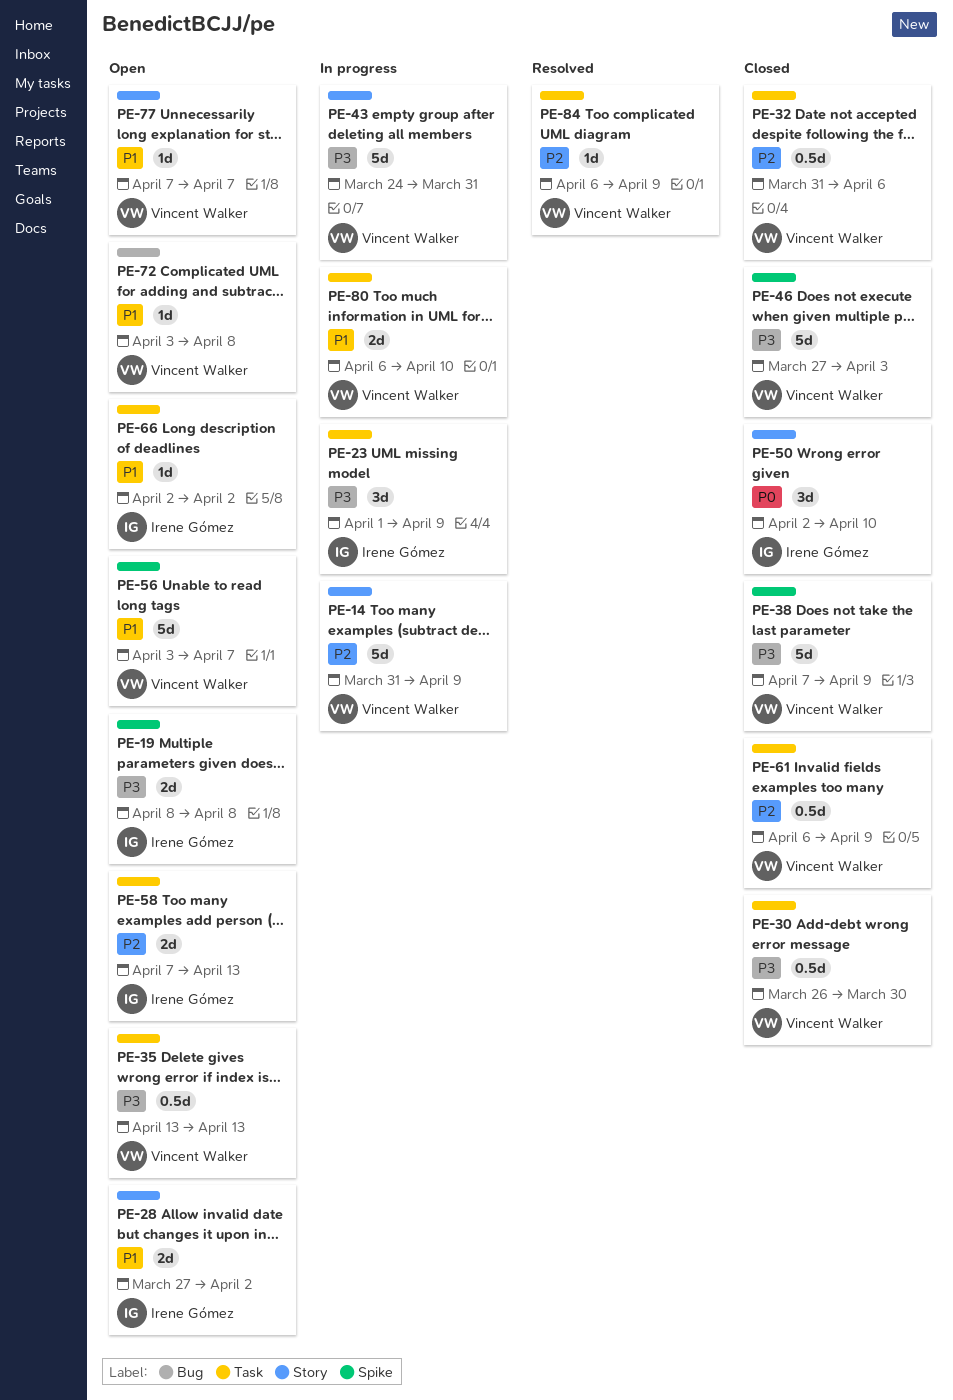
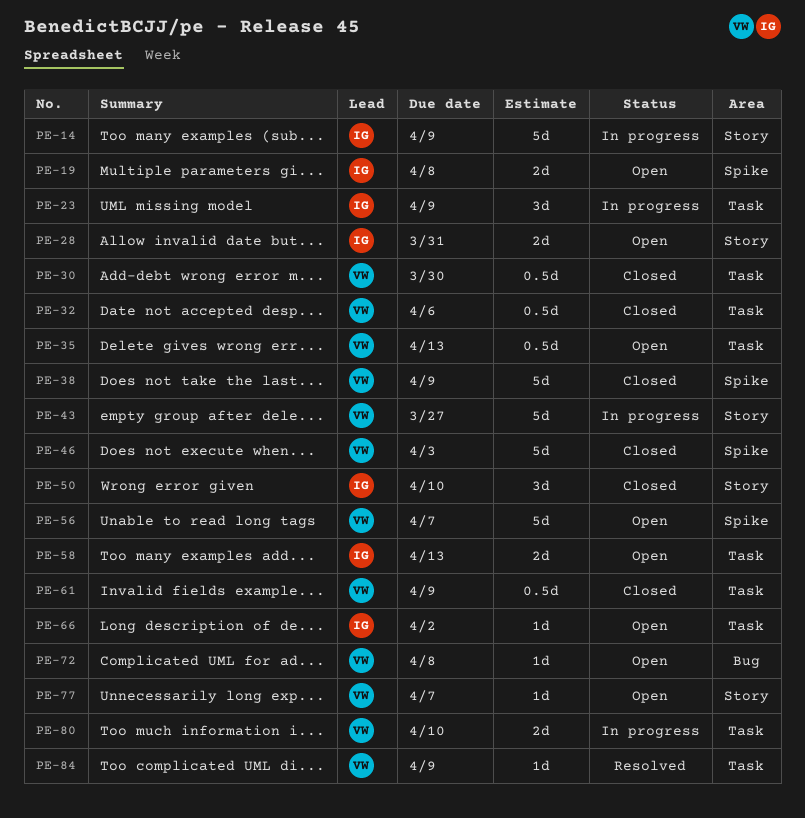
PE-14, owner: Vincent Walker -> Irene Gómez
PE-28, due: Apr 2 -> Mar 31
PE-43, due: Mar 31 -> Mar 27

